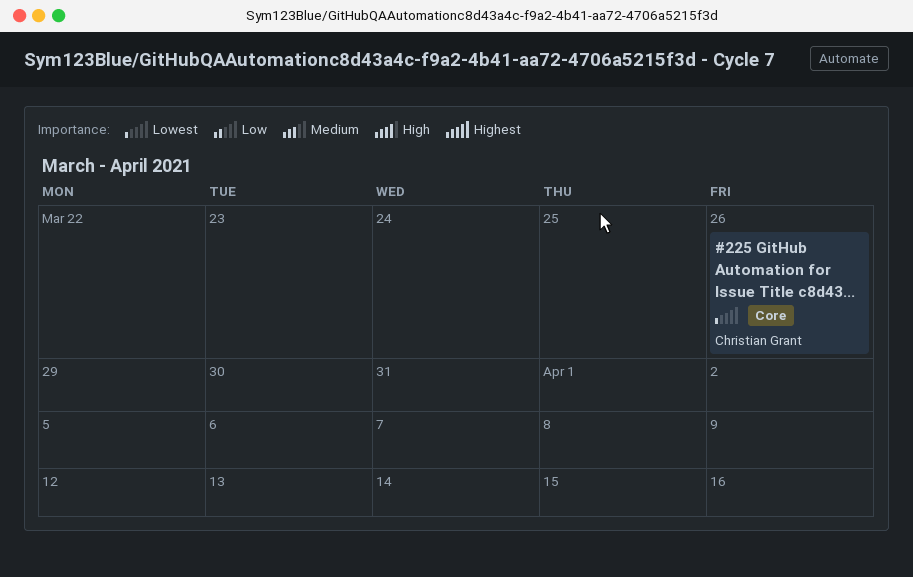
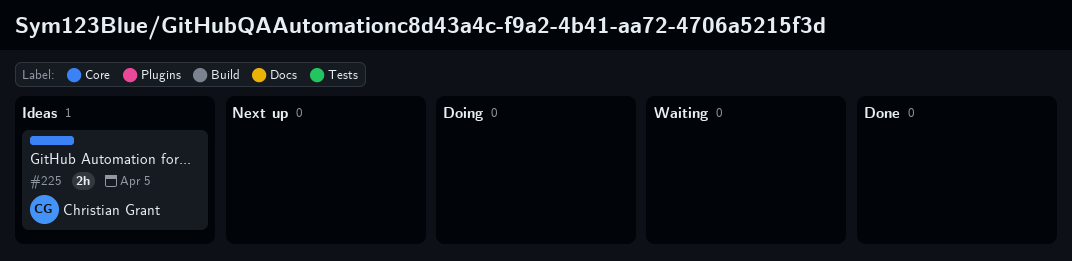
#225, due: Mar 26 -> Apr 5

